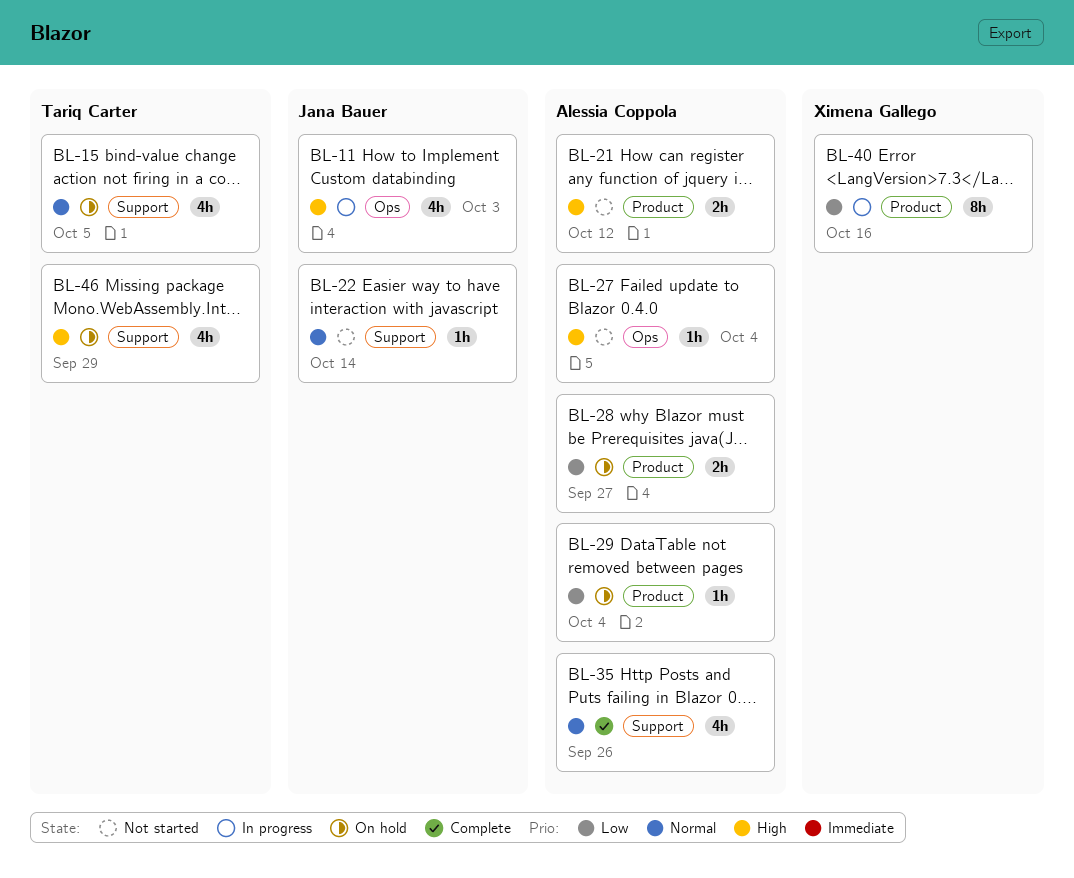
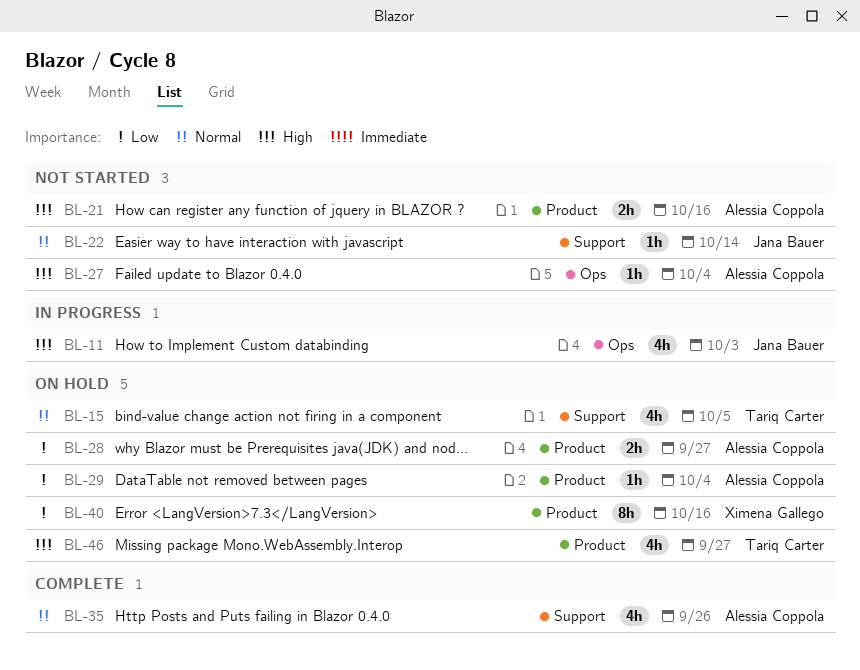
BL-21, due: Oct 12 -> Oct 16
BL-40, status: In progress -> On hold
BL-46, label: Support -> Product
BL-46, due: Sep 29 -> Sep 27

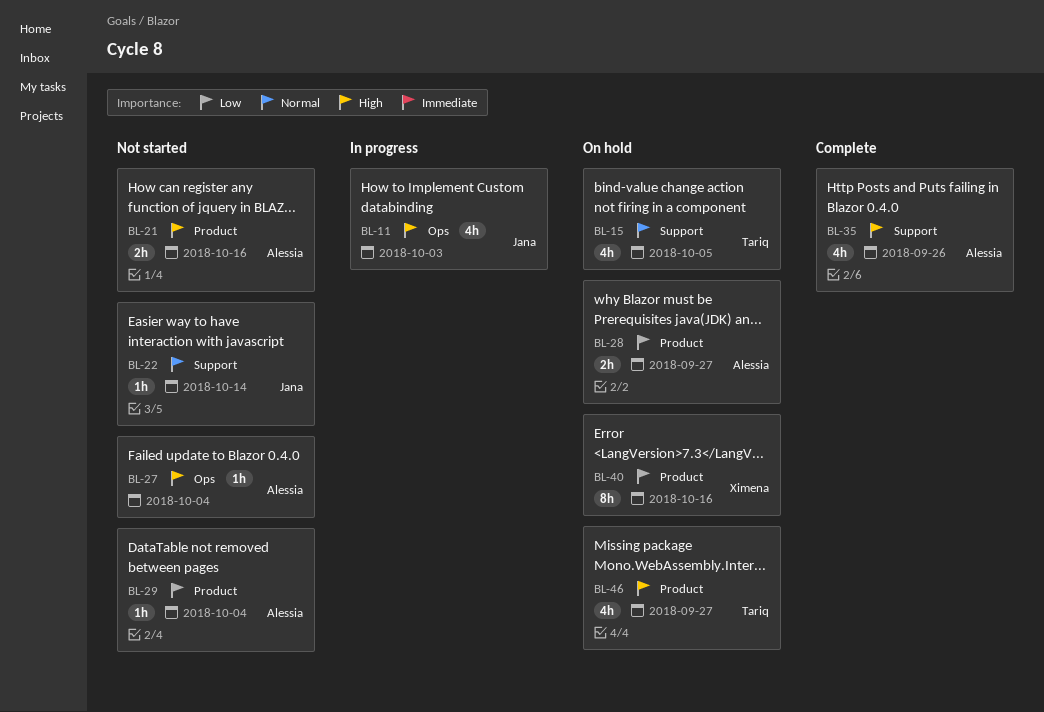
BL-29, status: On hold -> Not started
BL-35, priority: Normal -> High

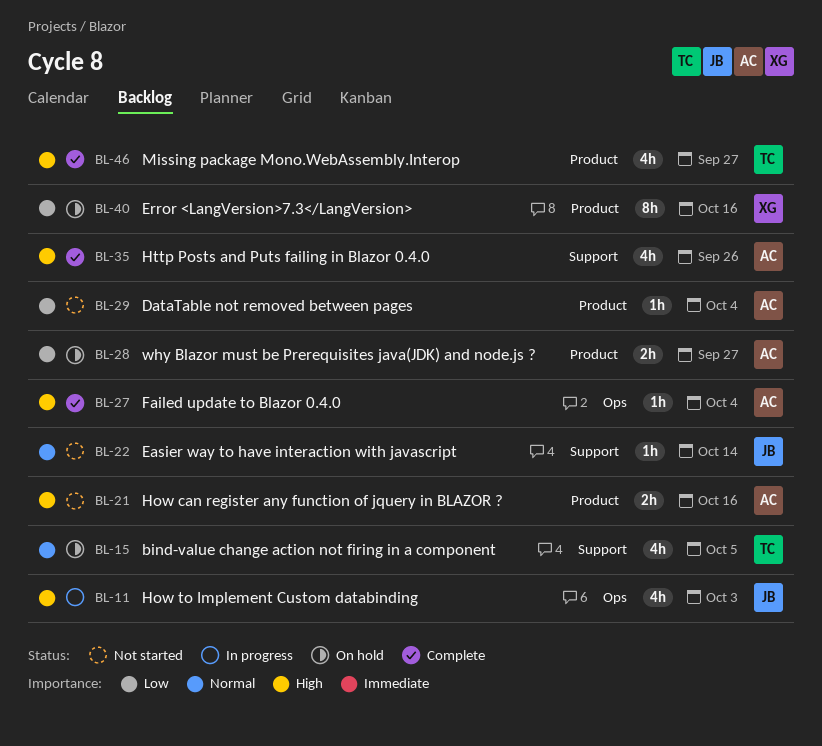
BL-27, status: Not started -> Complete
BL-46, status: On hold -> Complete

